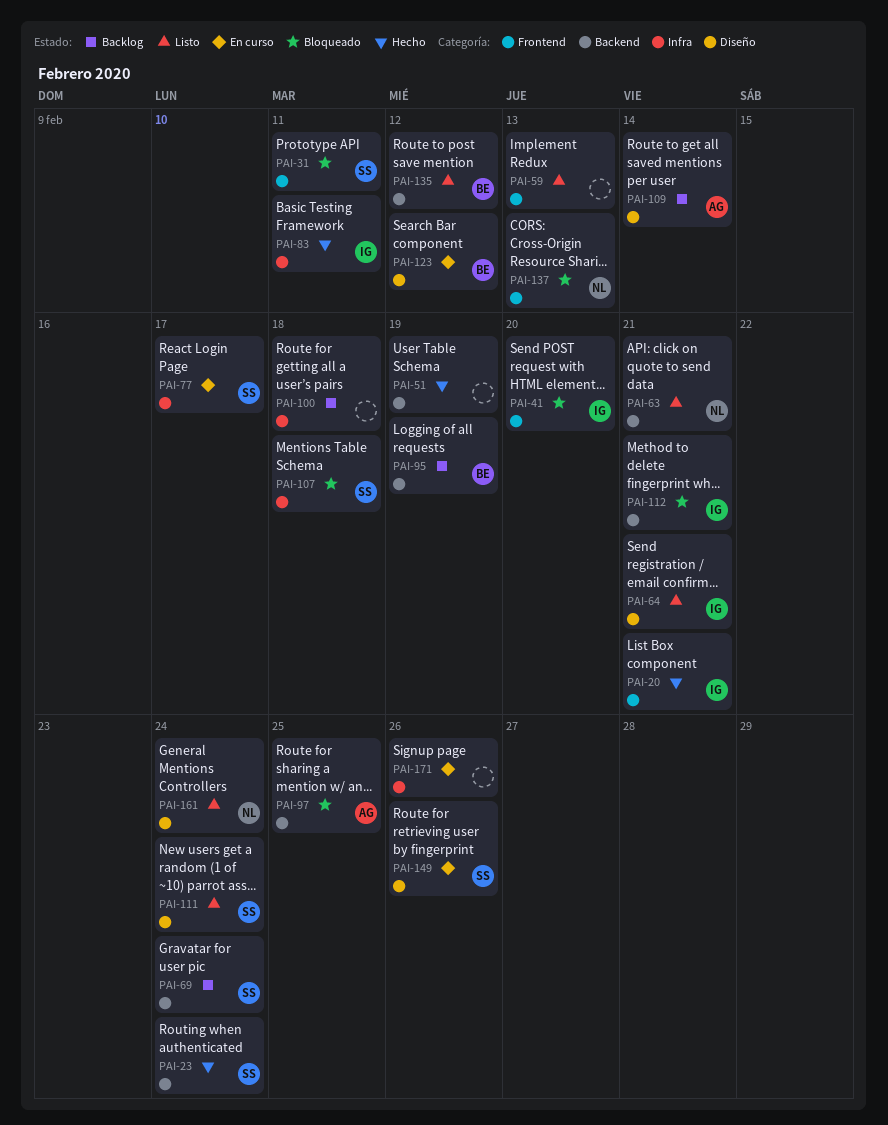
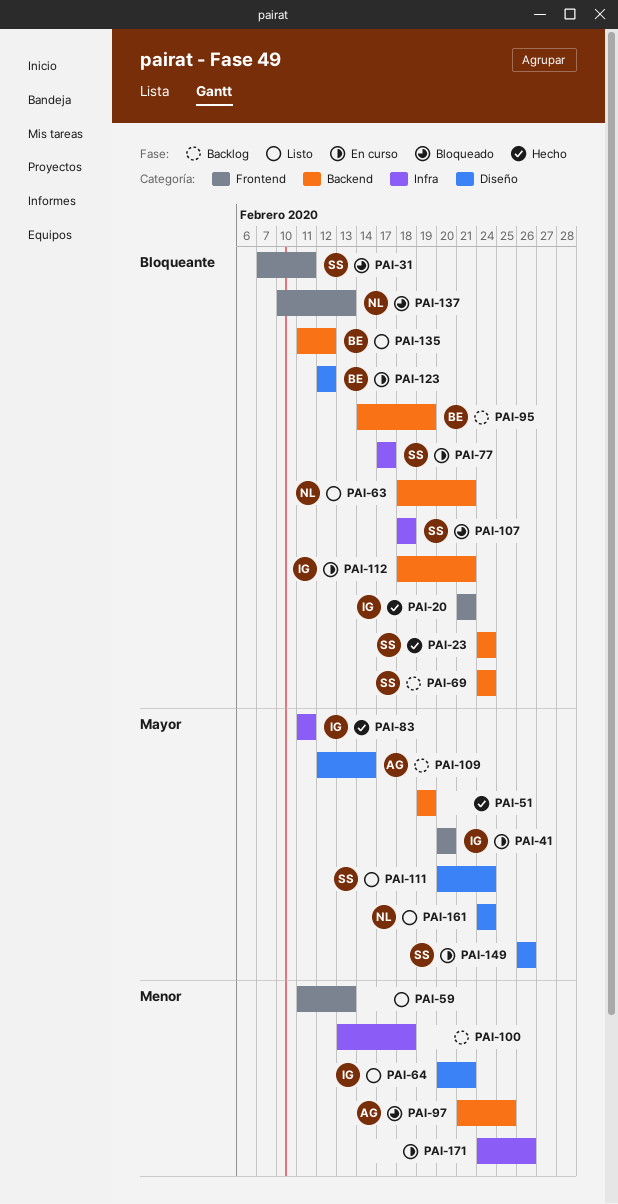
PAI-41, status: Bloqueado -> En curso
PAI-112, status: Bloqueado -> En curso

